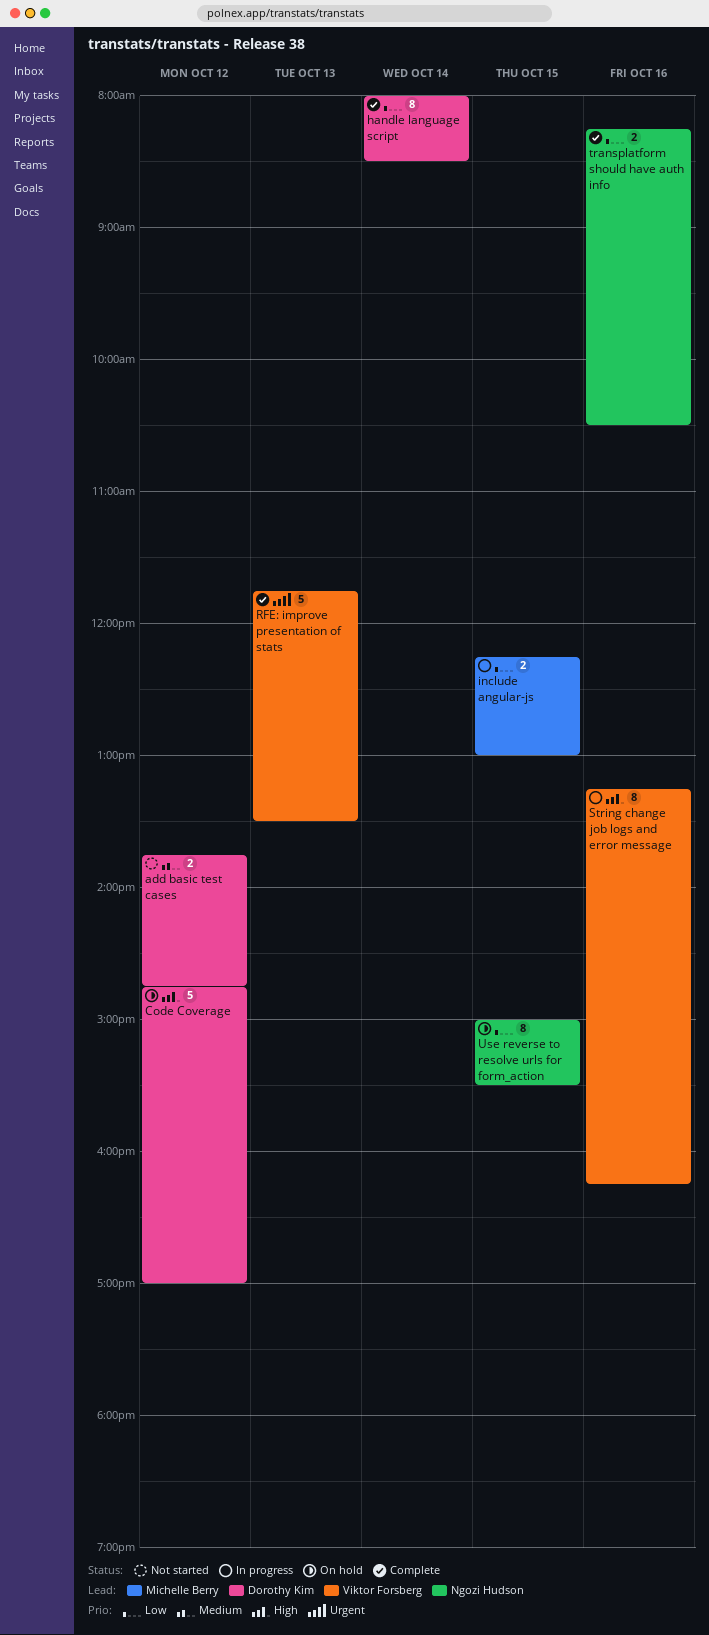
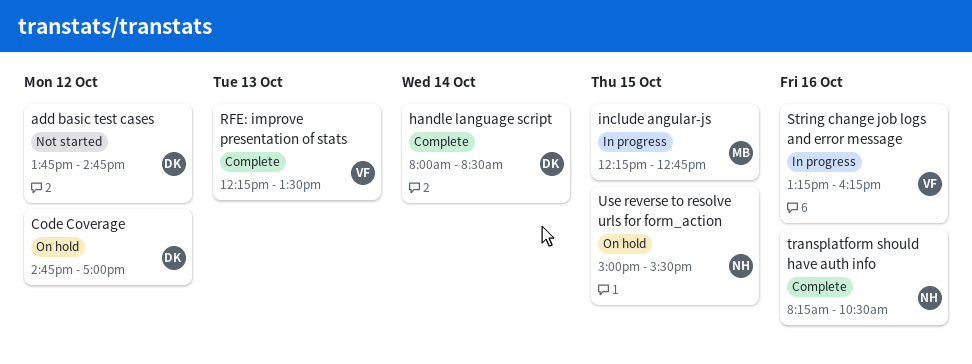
include angular-js, ends: 13:00 -> 12:45
RFE: improve presentation of stats, begins: 11:45 -> 12:15

